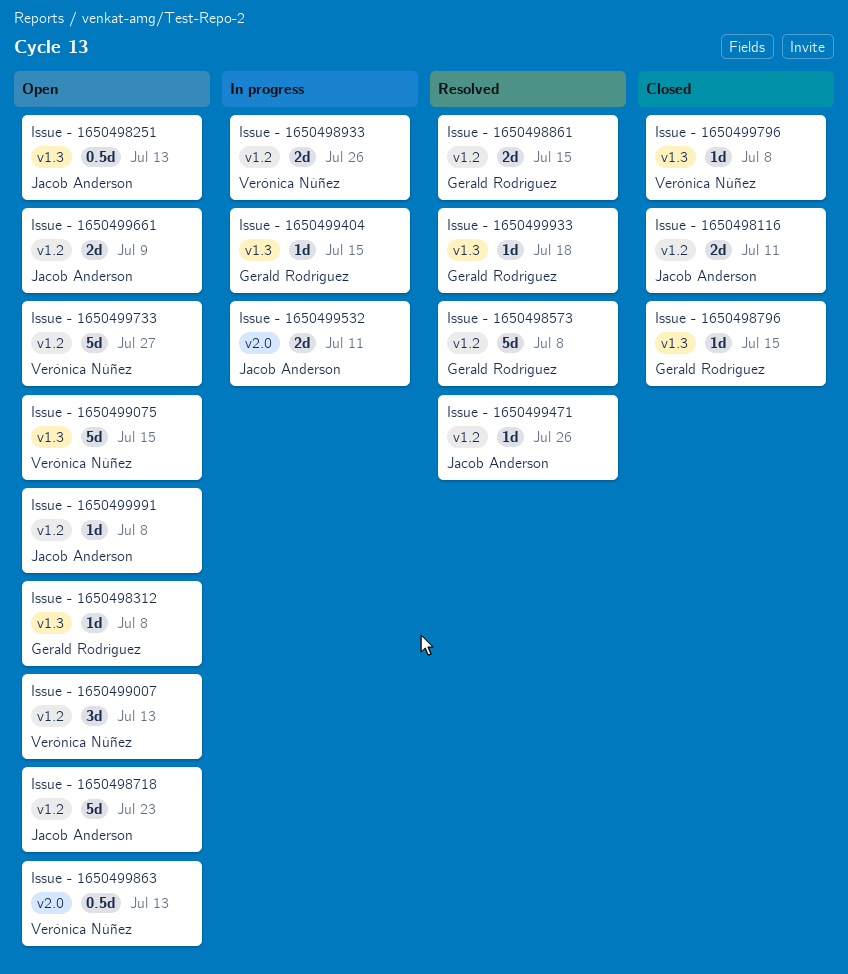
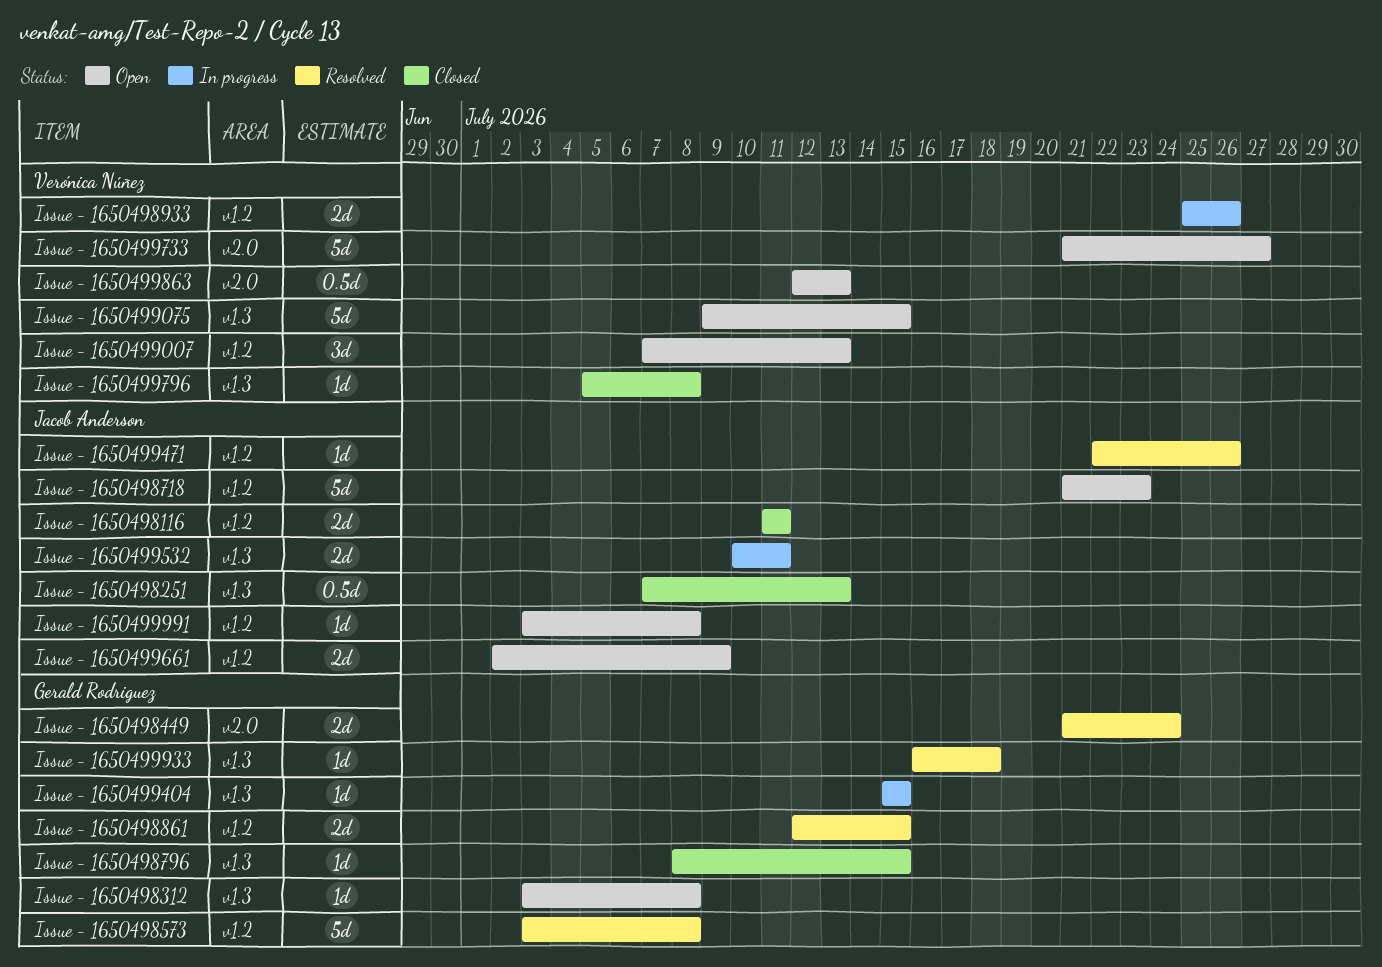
Issue - 1650498251, status: Open -> Closed
Issue - 1650498449: none -> present
Issue - 1650499532, label: v2.0 -> v1.3
Issue - 1650499733, label: v1.2 -> v2.0

